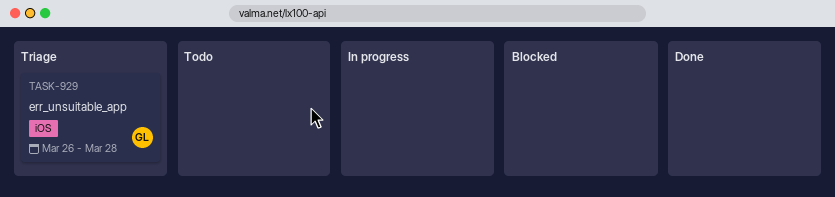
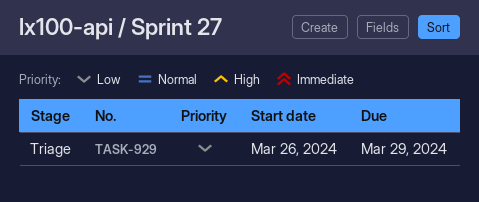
TASK-929, due: Mar 28 -> Mar 29

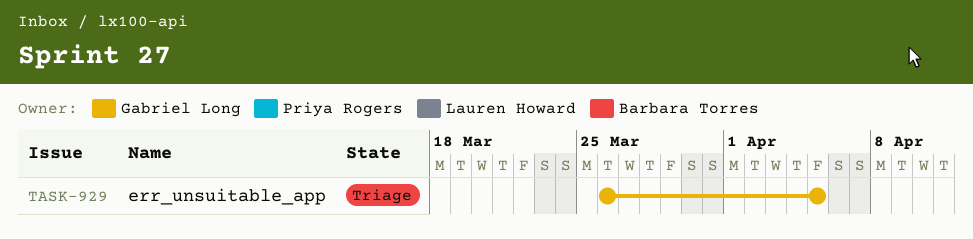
TASK-929, due: Mar 29 -> Apr 5

